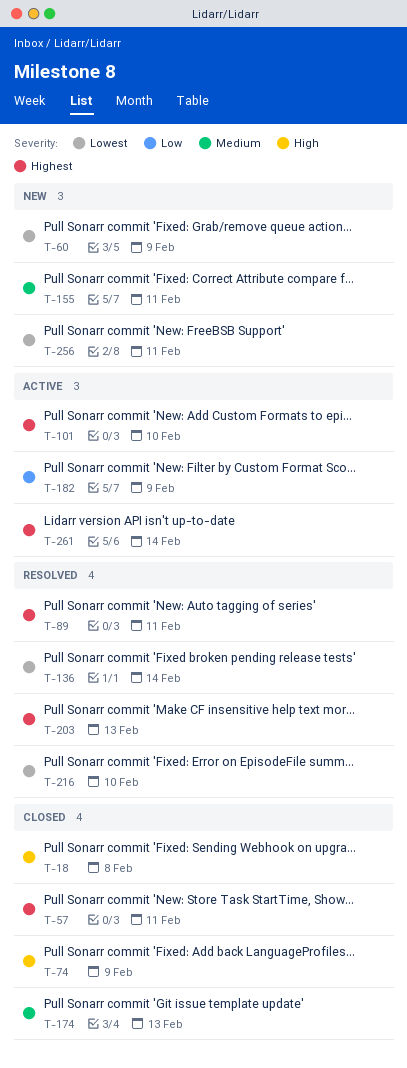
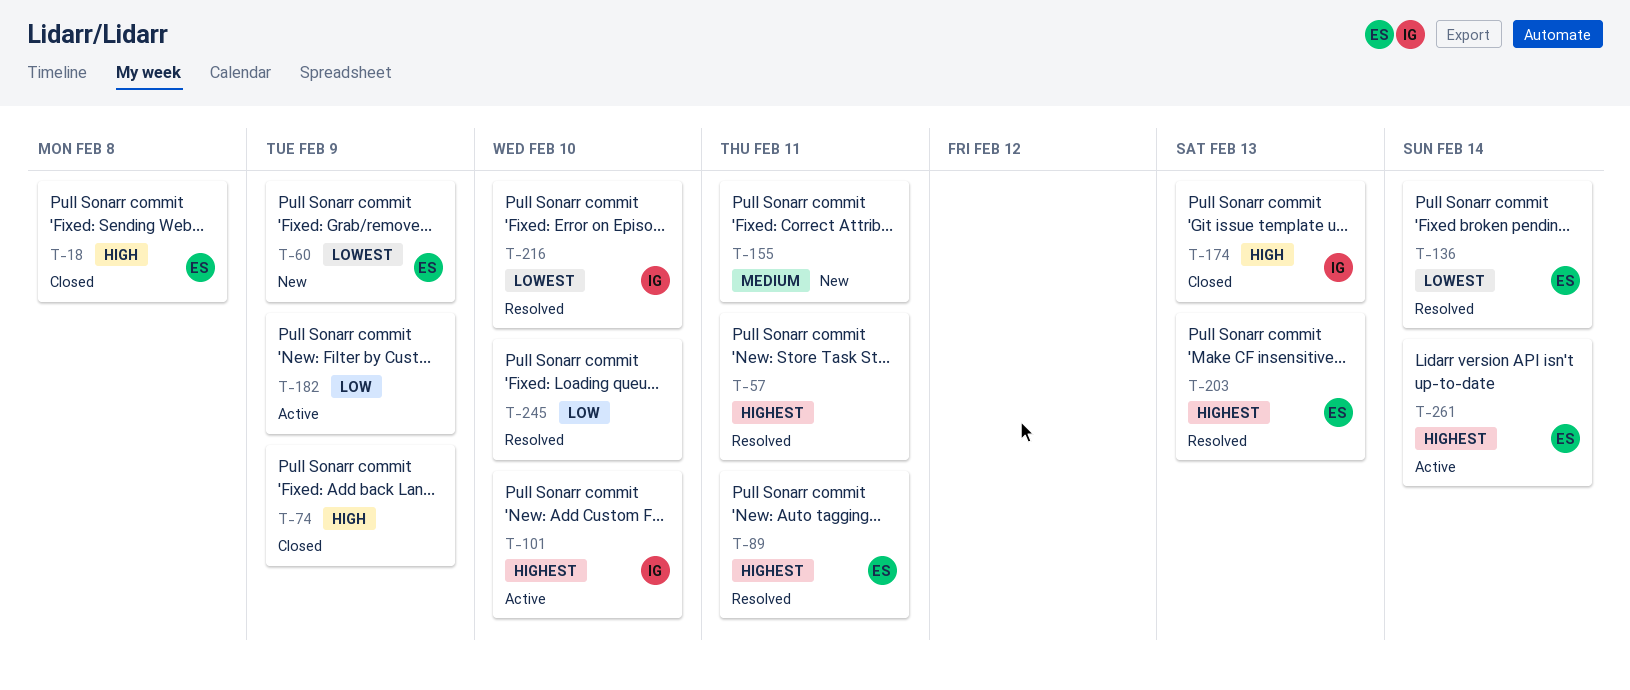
T-57, status: Closed -> Resolved
T-174, priority: Medium -> High
T-245: none -> present
T-256: present -> none

